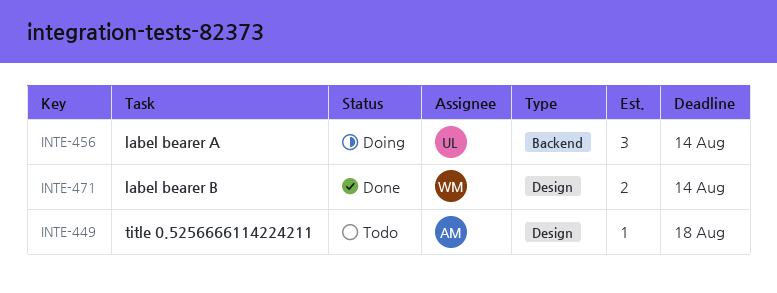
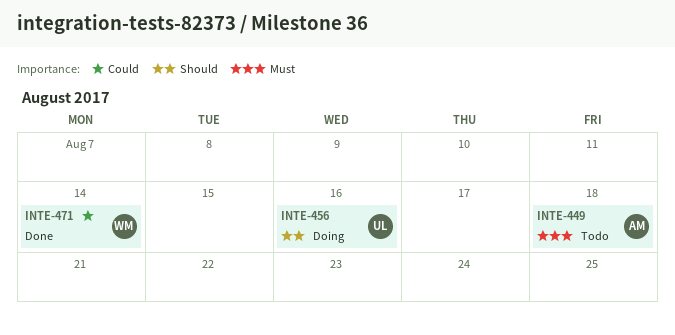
INTE-456, due: Aug 14 -> Aug 16

